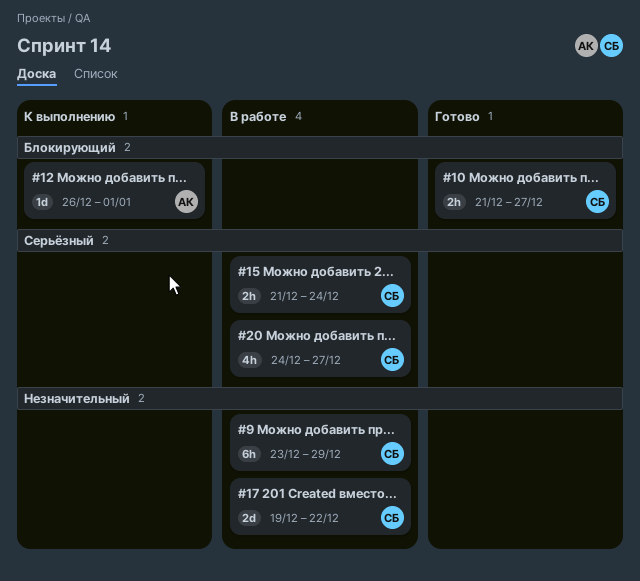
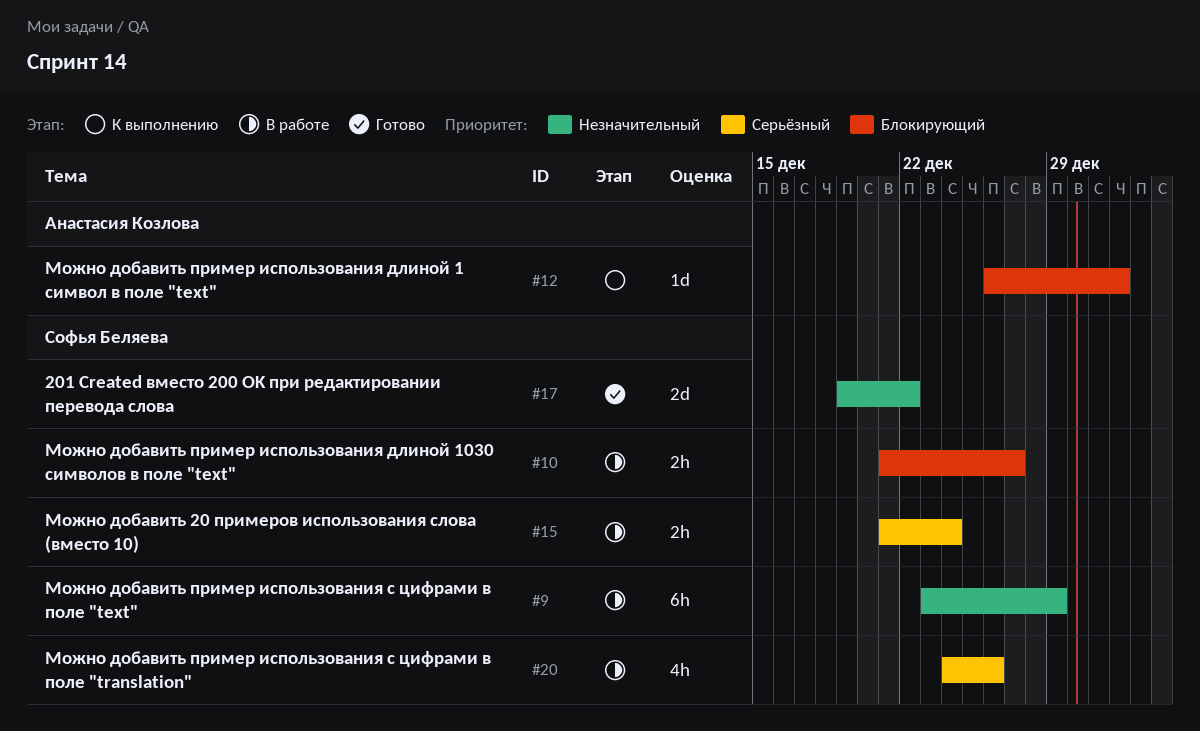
#10, status: Готово -> В работе
#17, status: В работе -> Готово
#20, due: Dec 27 -> Dec 26

